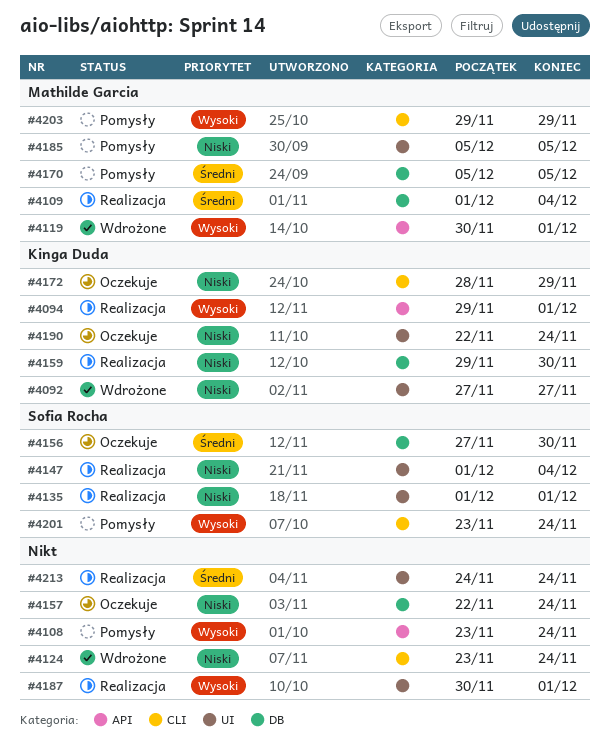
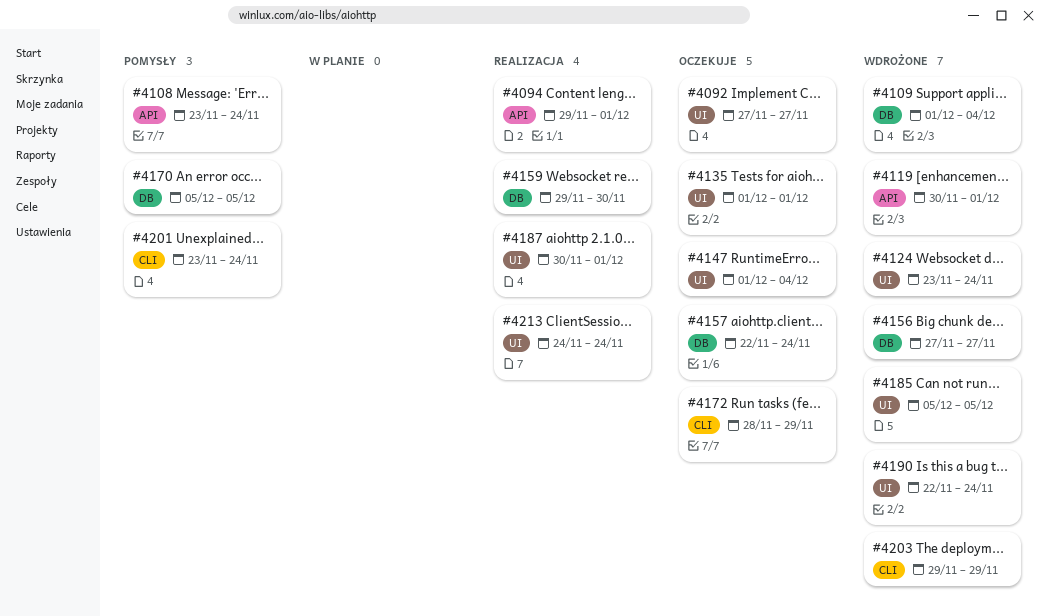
#4092, status: Wdrożone -> Oczekuje
#4109, status: Realizacja -> Wdrożone
#4124, label: CLI -> UI
#4135, status: Realizacja -> Oczekuje
#4147, status: Realizacja -> Oczekuje
#4156, status: Oczekuje -> Wdrożone
#4156, due: Nov 30 -> Nov 27
#4185, status: Pomysły -> Wdrożone
#4190, status: Oczekuje -> Wdrożone
#4203, status: Pomysły -> Wdrożone

